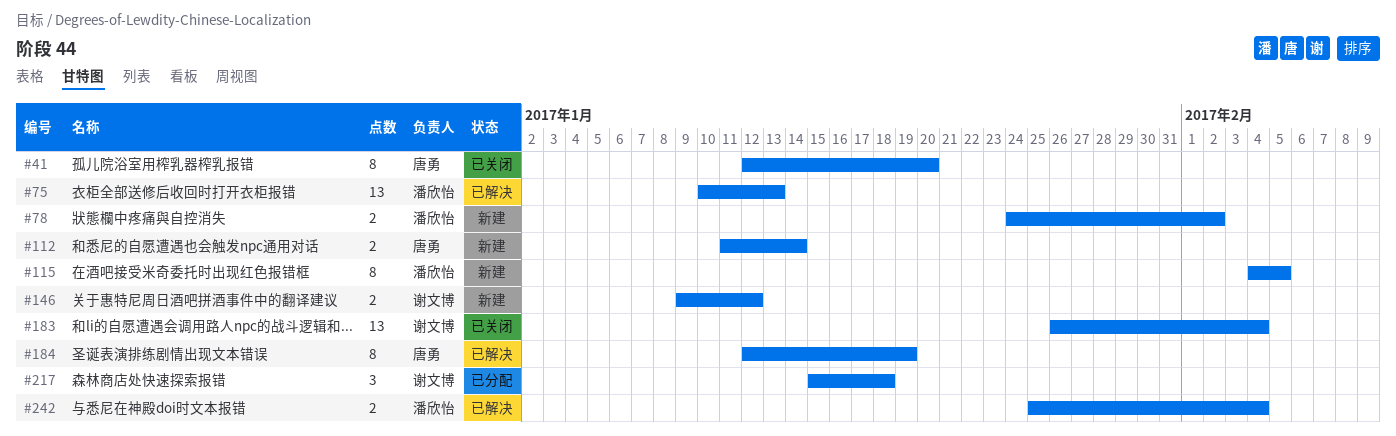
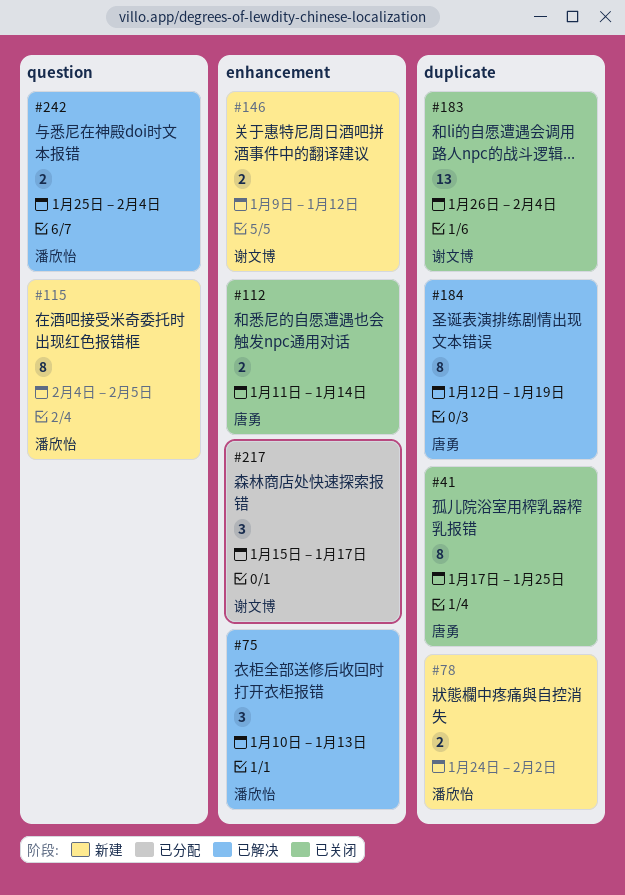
#41, start: Jan 12 -> Jan 17
#41, due: Jan 20 -> Jan 25
#75, estimate: 13 -> 3
#112, status: 新建 -> 已关闭
#217, due: Jan 18 -> Jan 17

